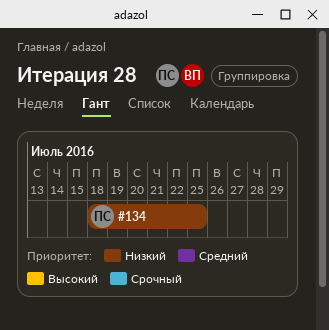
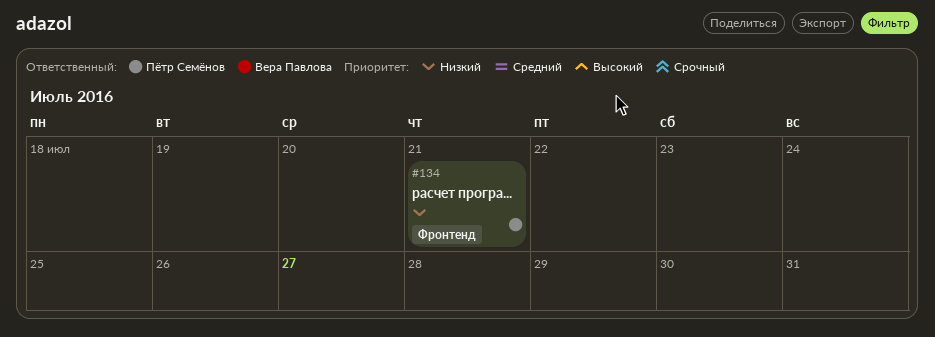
#134, due: Jul 25 -> Jul 21

